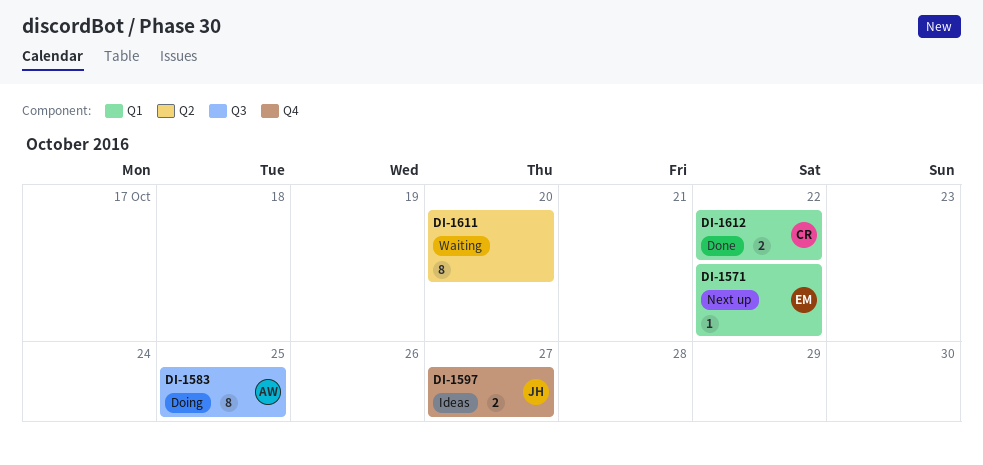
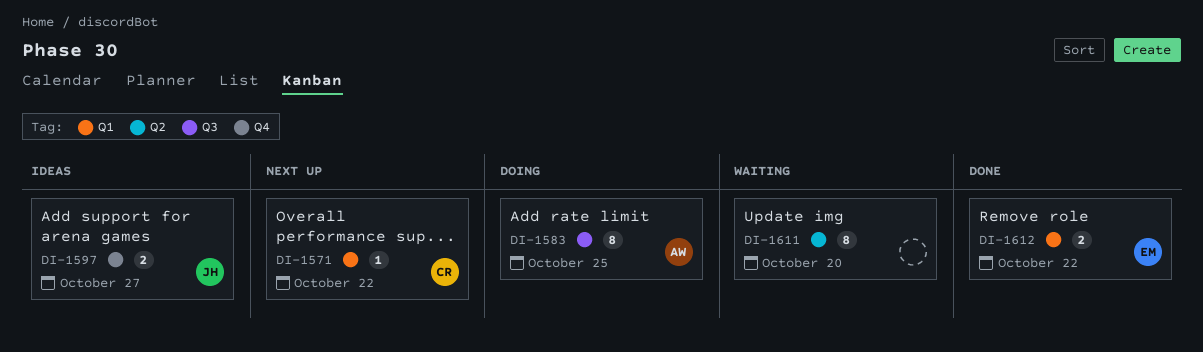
DI-1571, owner: EM -> CR
DI-1612, owner: CR -> EM

